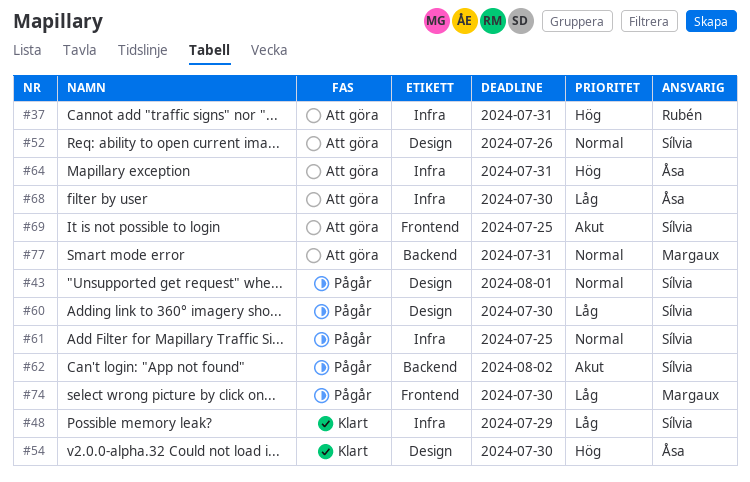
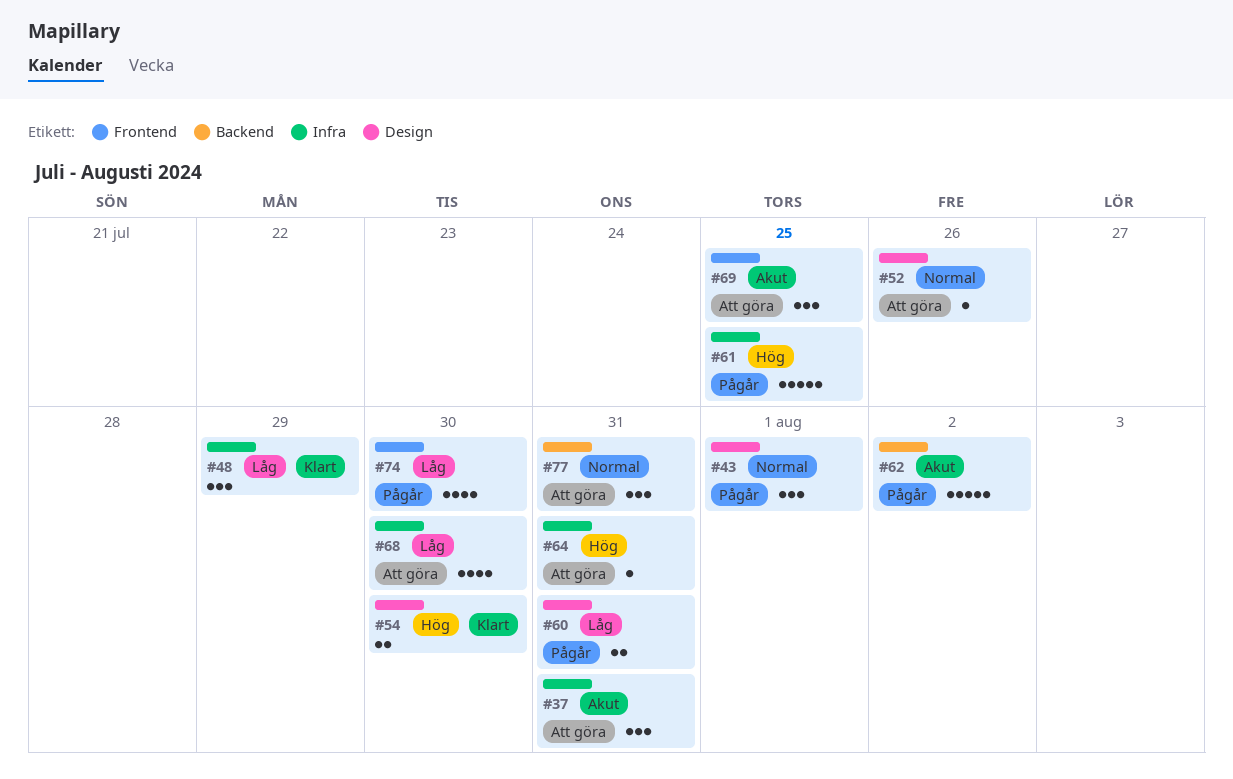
#37, priority: Hög -> Akut
#60, due: Jul 30 -> Jul 31
#61, priority: Normal -> Hög

